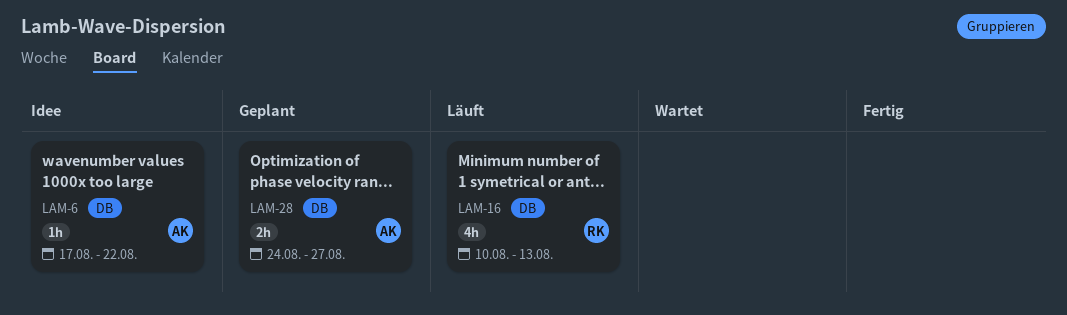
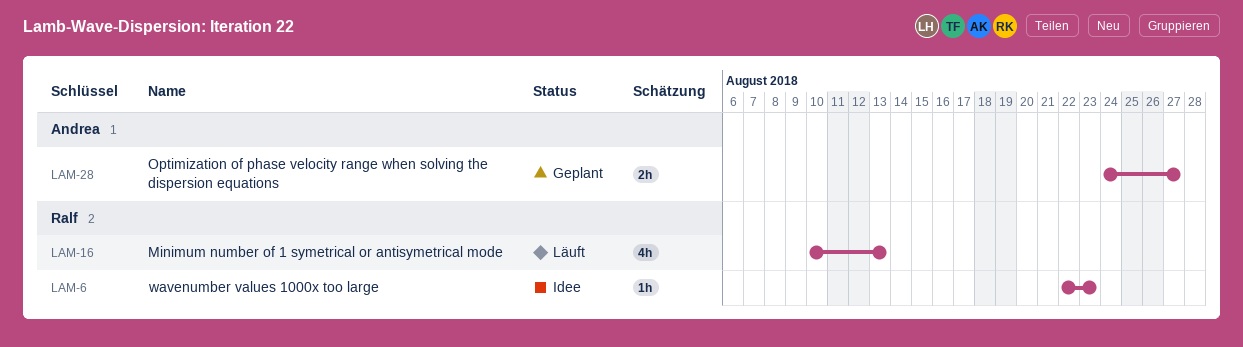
LAM-6, owner: Andrea -> Ralf
LAM-6, start: Aug 17 -> Aug 22
LAM-6, due: Aug 22 -> Aug 23

